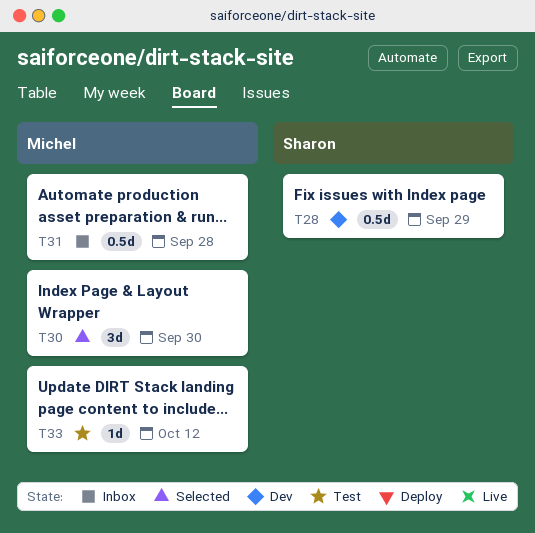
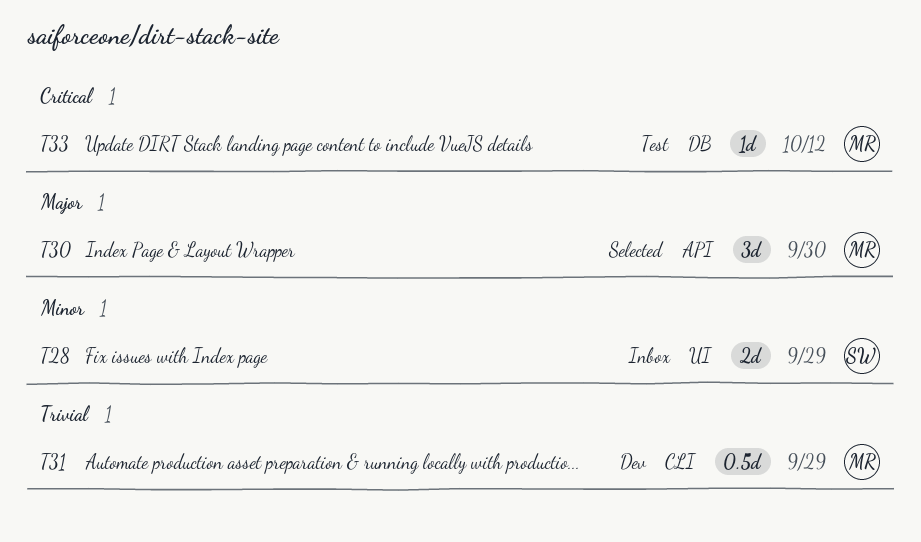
T28, status: Dev -> Inbox
T28, estimate: 0.5d -> 2d
T31, status: Inbox -> Dev
T31, due: Sep 28 -> Sep 29

